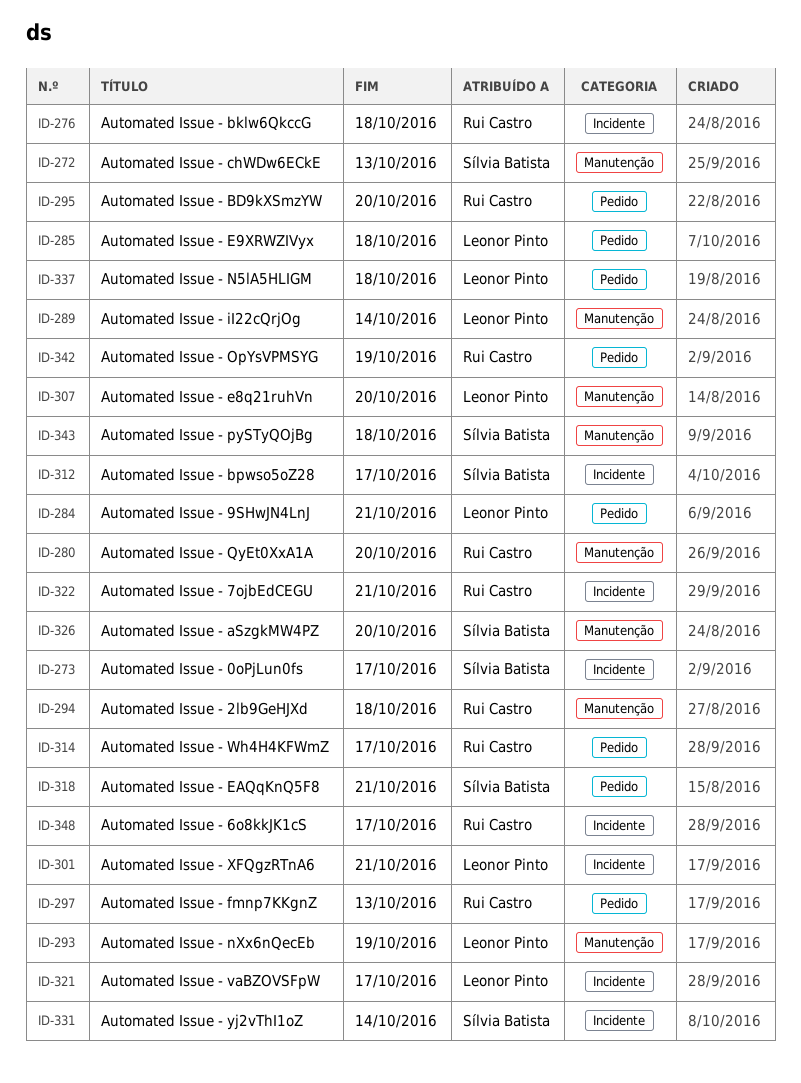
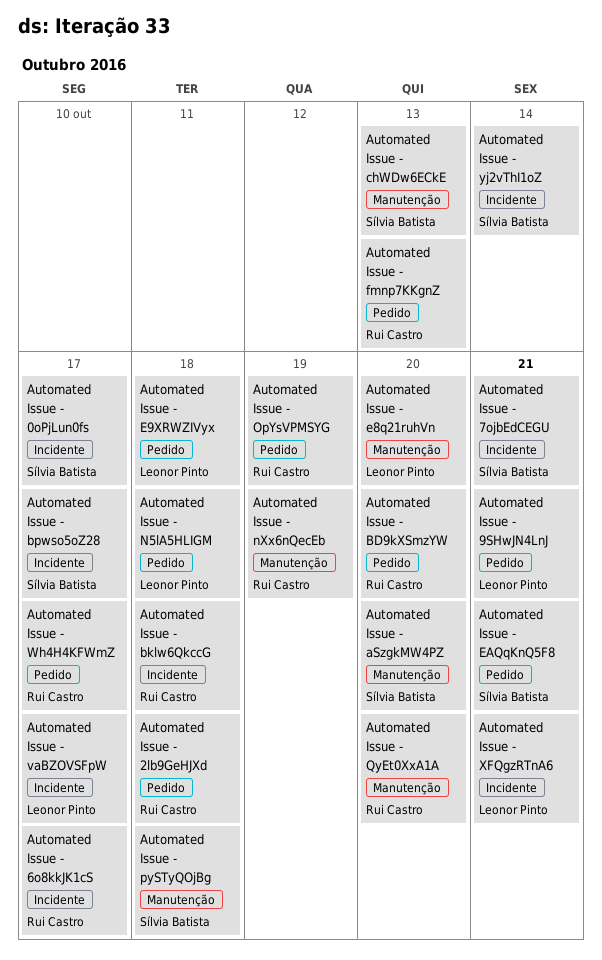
Automated Issue - 2lb9GeHJXd, label: Manutenção -> Pedido
Automated Issue - 7ojbEdCEGU, owner: Rui Castro -> Sílvia Batista
Automated Issue - iI22cQrjOg: present -> none
Automated Issue - nXx6nQecEb, owner: Leonor Pinto -> Rui Castro

